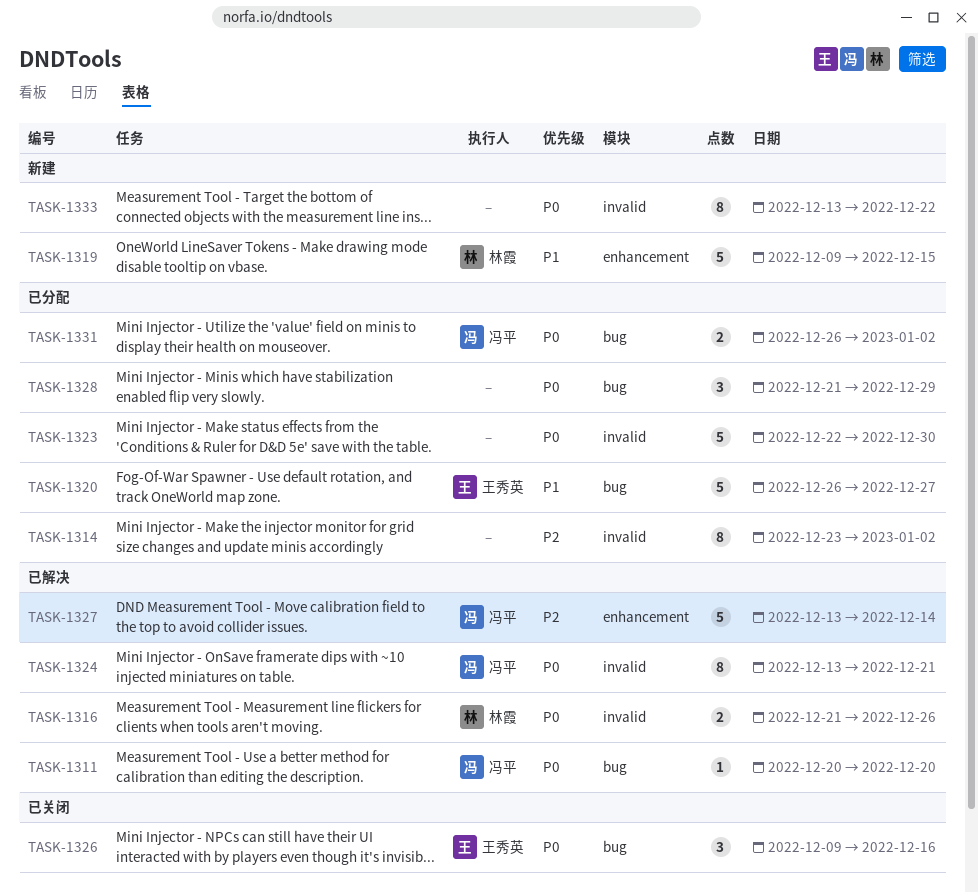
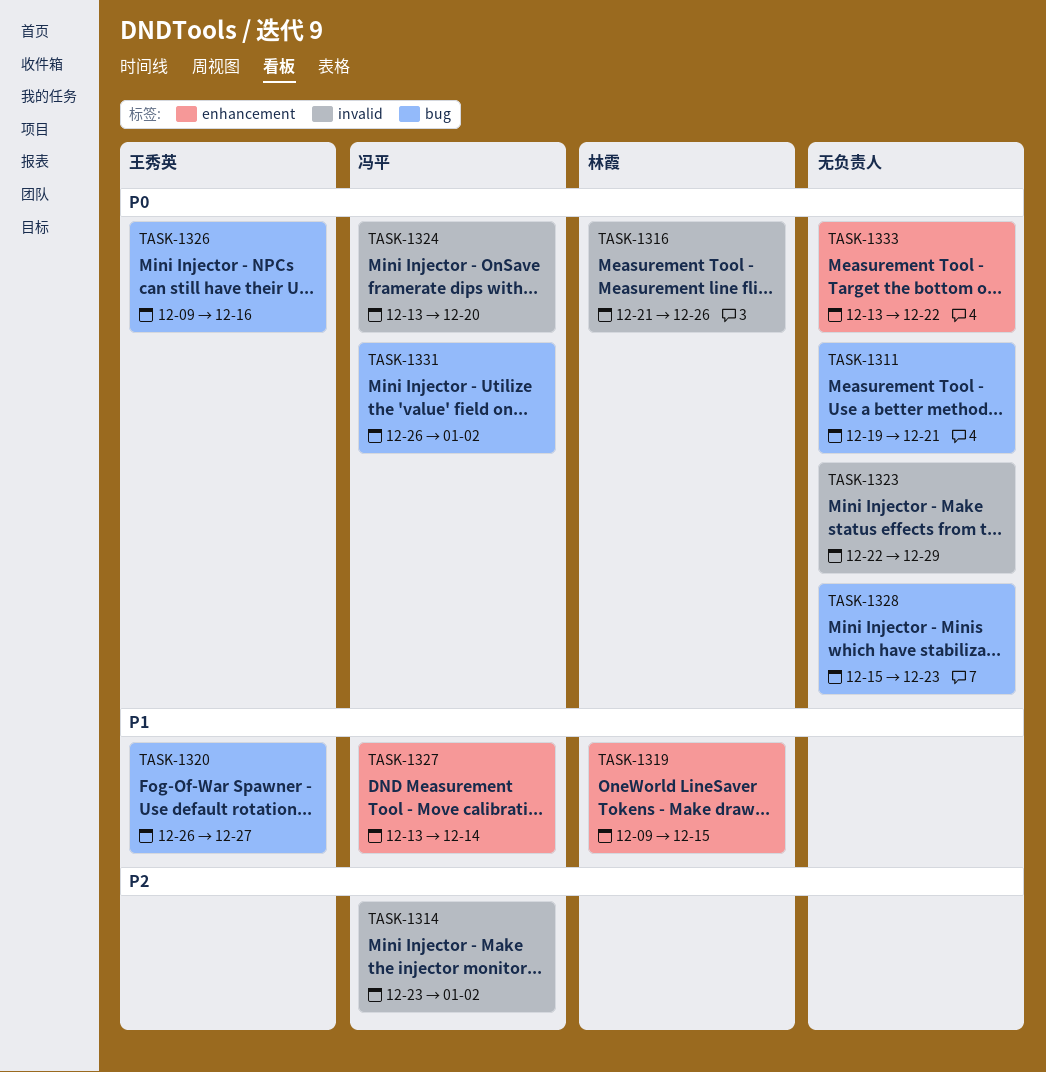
TASK-1311, owner: 冯平 -> none
TASK-1311, start: Dec 20 -> Dec 19
TASK-1311, due: Dec 20 -> Dec 21
TASK-1314, owner: none -> 冯平
TASK-1323, due: Dec 30 -> Dec 29
TASK-1324, due: Dec 21 -> Dec 20
TASK-1327, priority: P2 -> P1
TASK-1328, start: Dec 21 -> Dec 15
TASK-1328, due: Dec 29 -> Dec 23
TASK-1333, label: invalid -> enhancement

